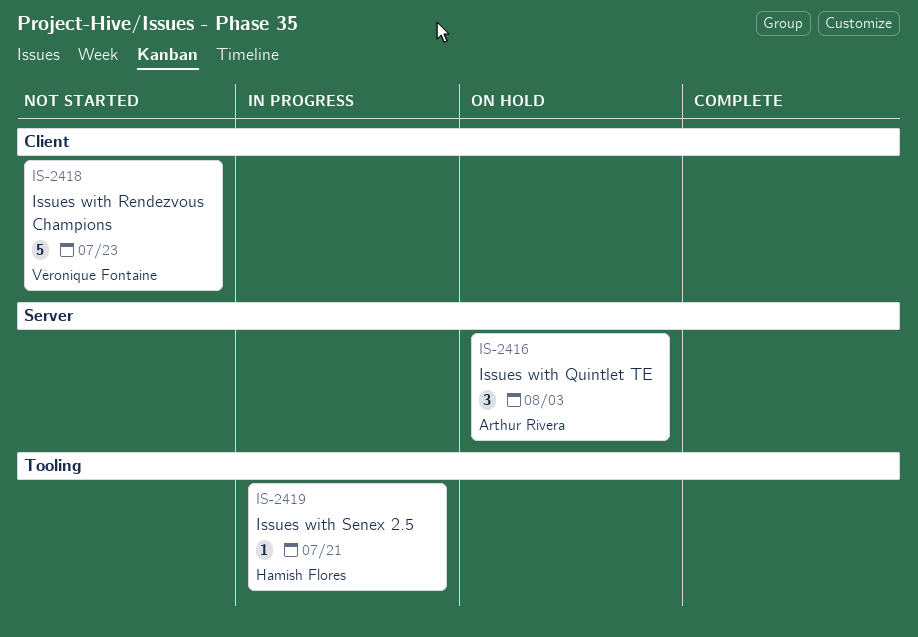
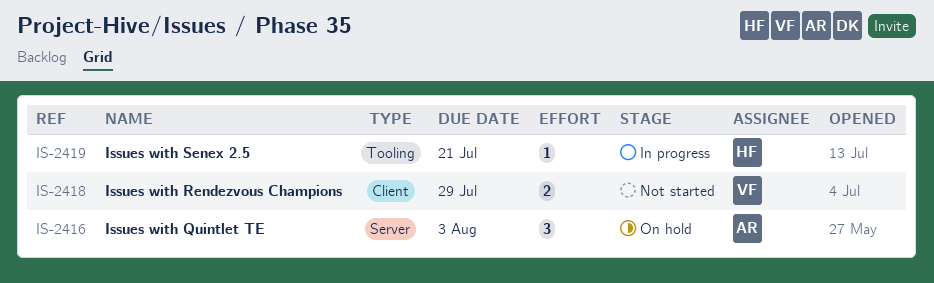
IS-2418, estimate: 5 -> 2
IS-2418, due: Jul 23 -> Jul 29

